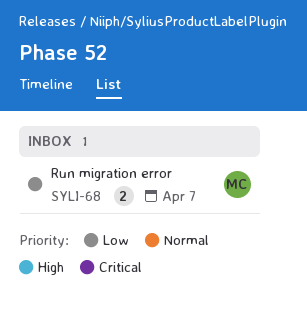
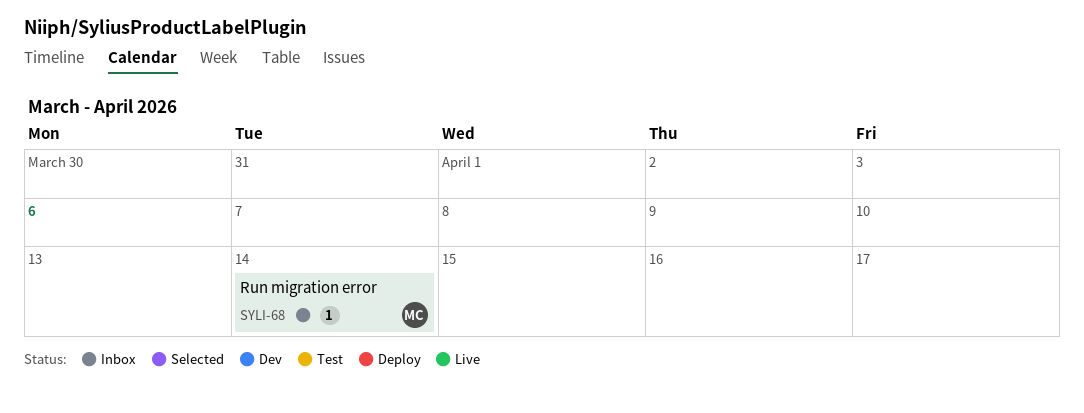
SYLI-68, estimate: 2 -> 1
SYLI-68, due: Apr 7 -> Apr 14

